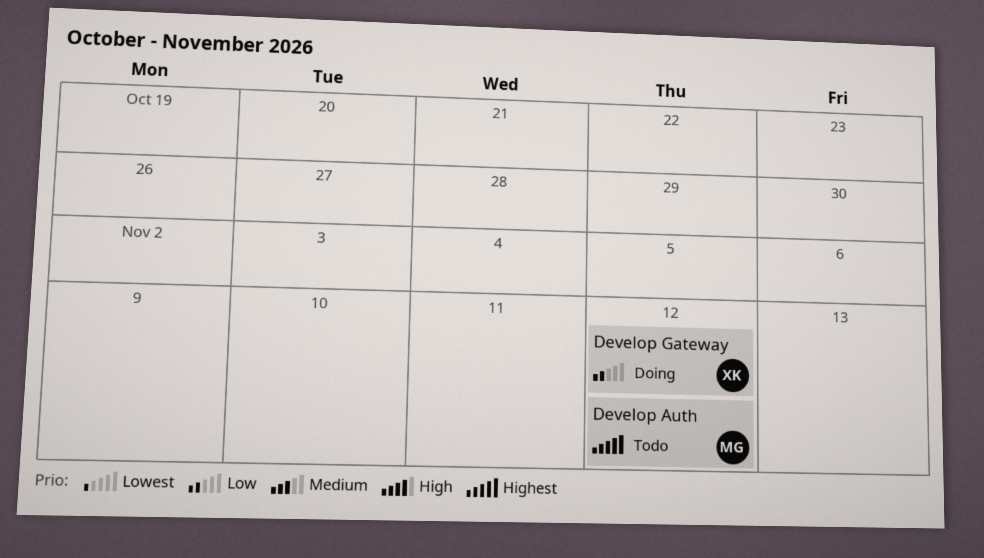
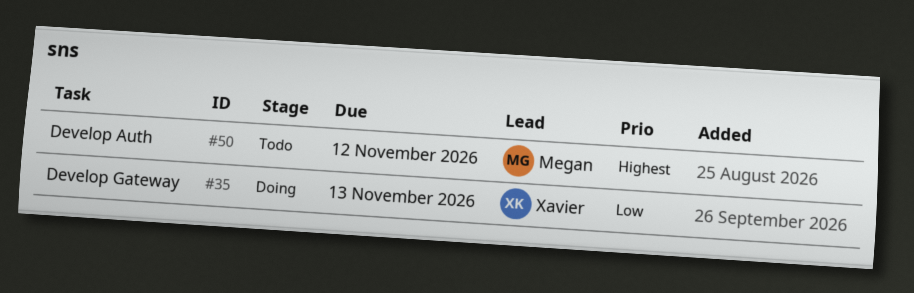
Develop Gateway, due: Nov 12 -> Nov 13

